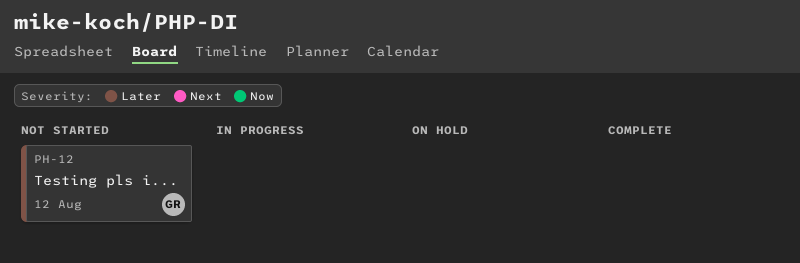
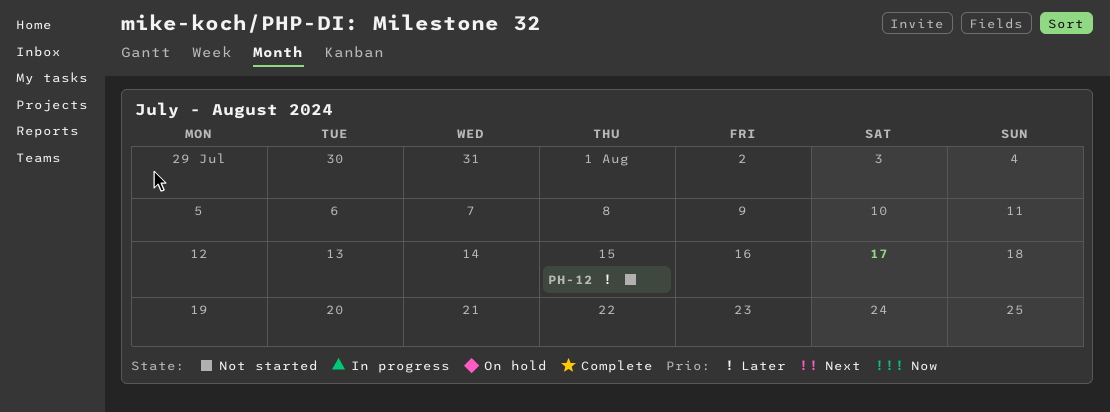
PH-12, due: Aug 12 -> Aug 15

